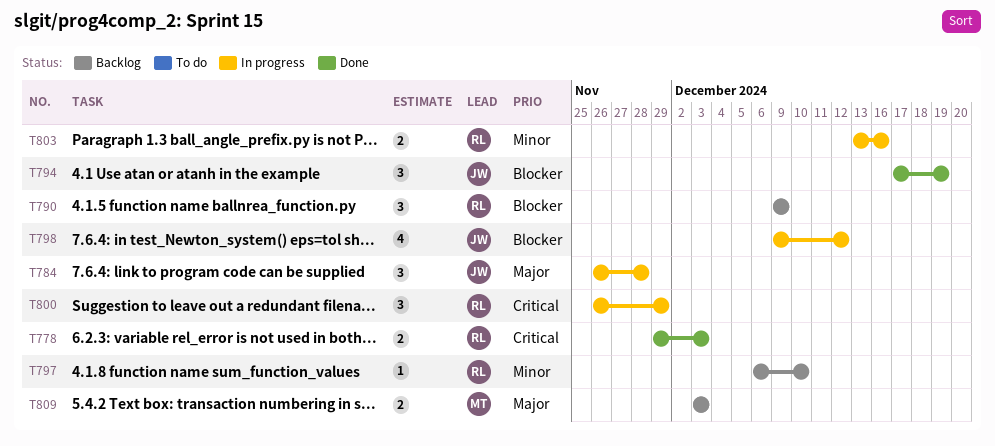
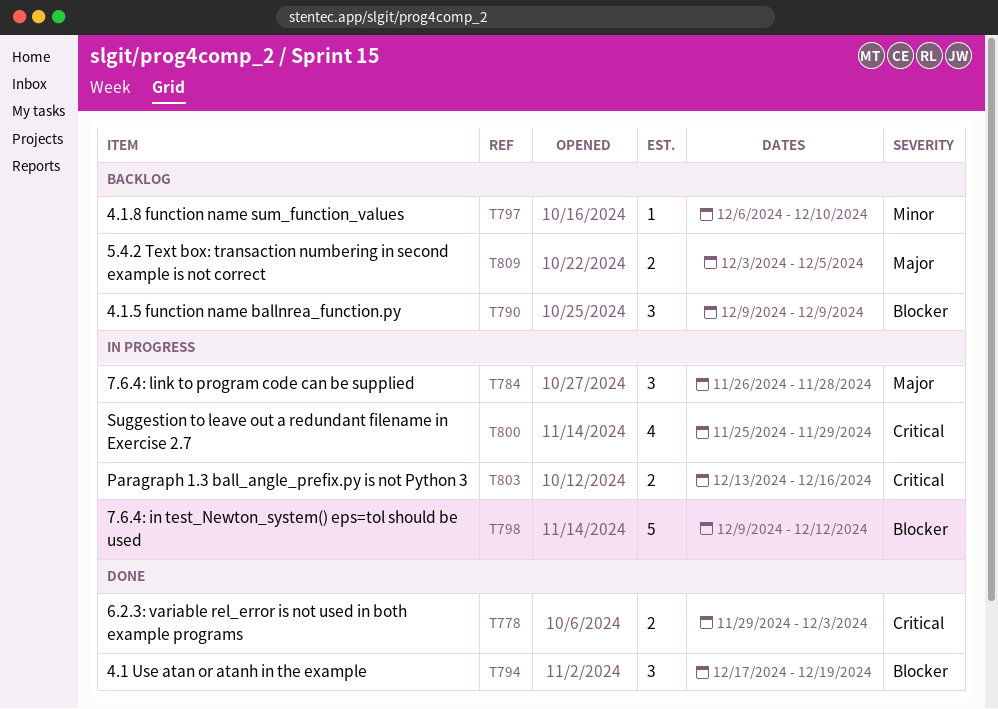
T798, estimate: 4 -> 5
T800, estimate: 3 -> 4
T800, start: Nov 26 -> Nov 25
T803, priority: Minor -> Critical
T809, due: Dec 3 -> Dec 5

